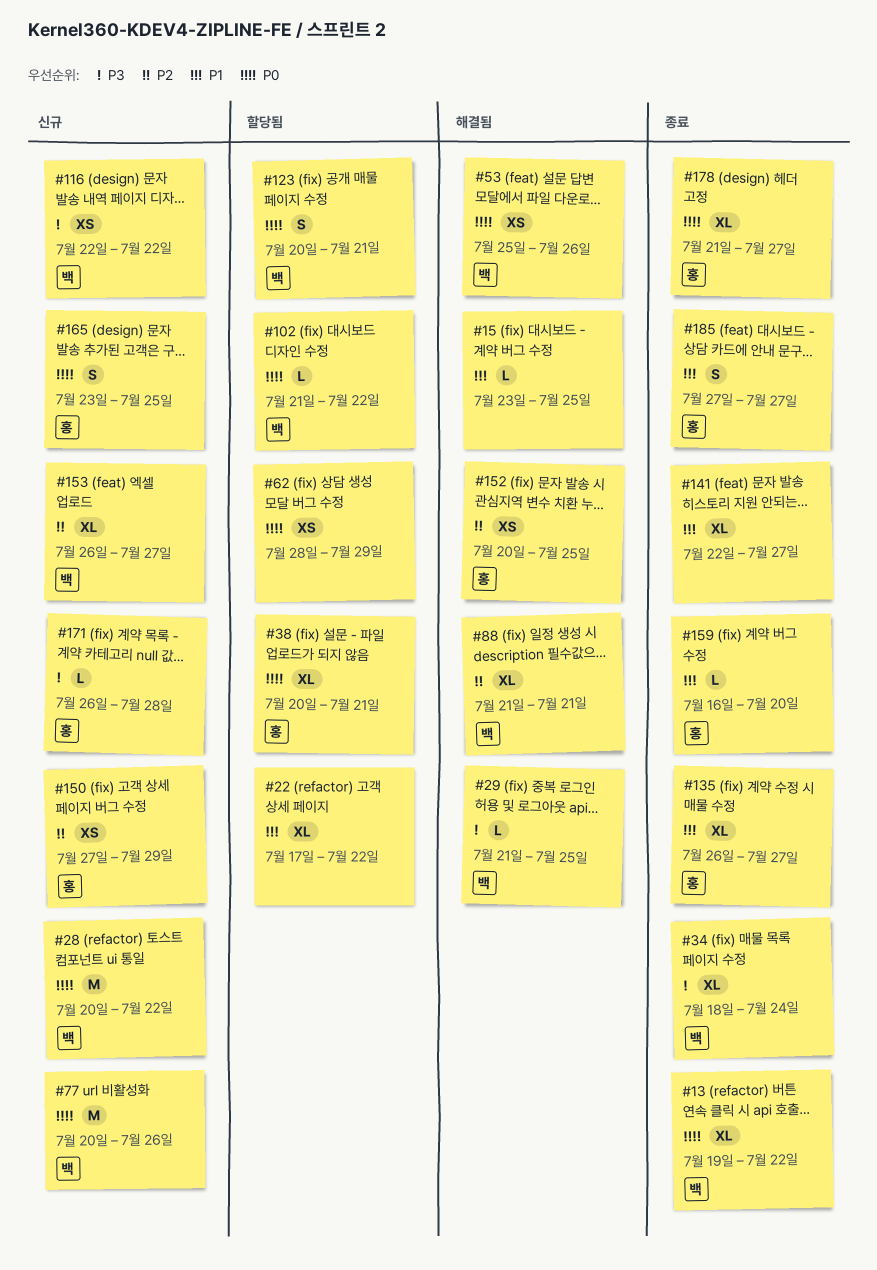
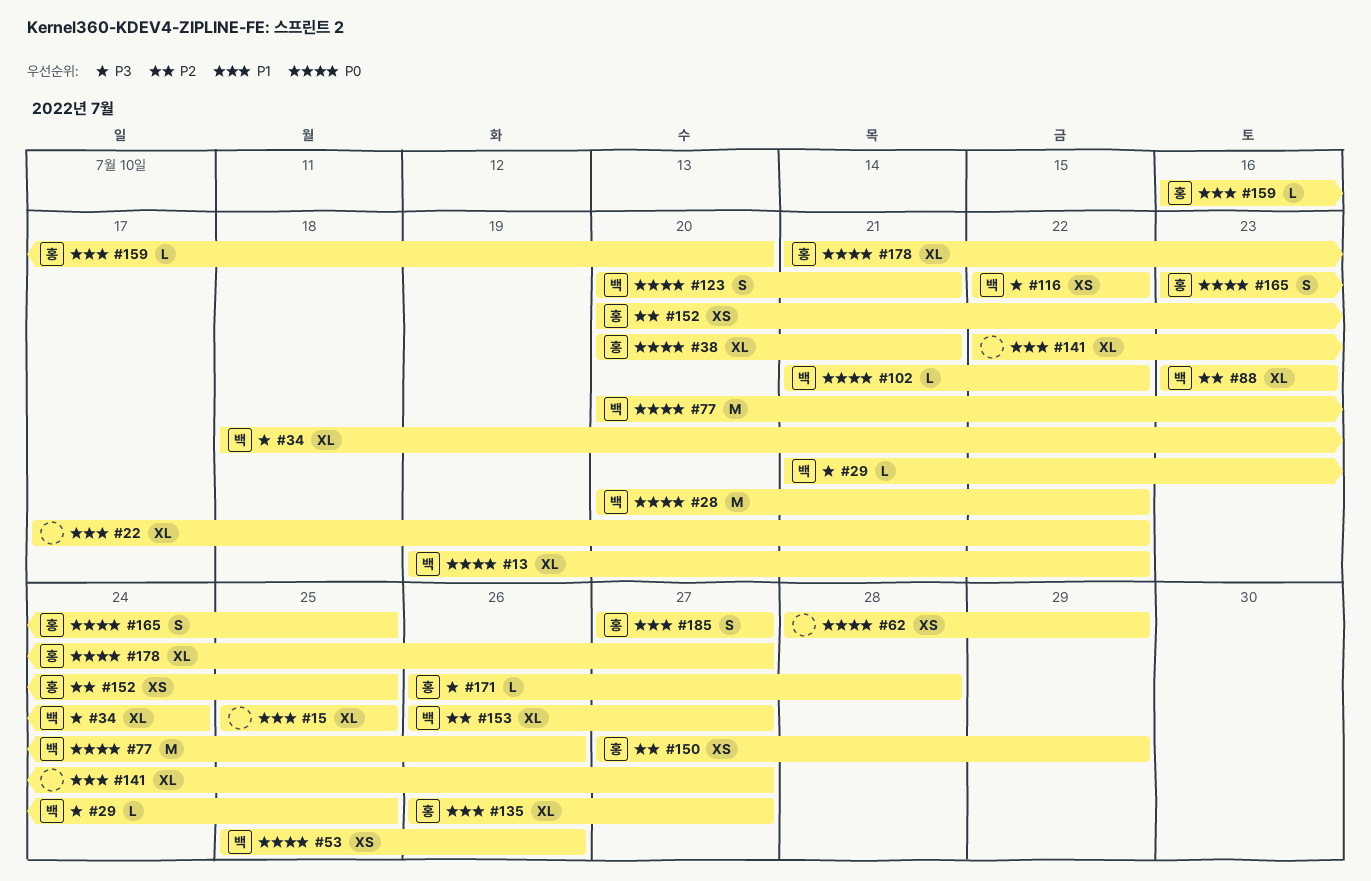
#15, estimate: L -> XL
#15, start: Jul 23 -> Jul 25
#88, start: Jul 21 -> Jul 23
#88, due: Jul 21 -> Jul 23

